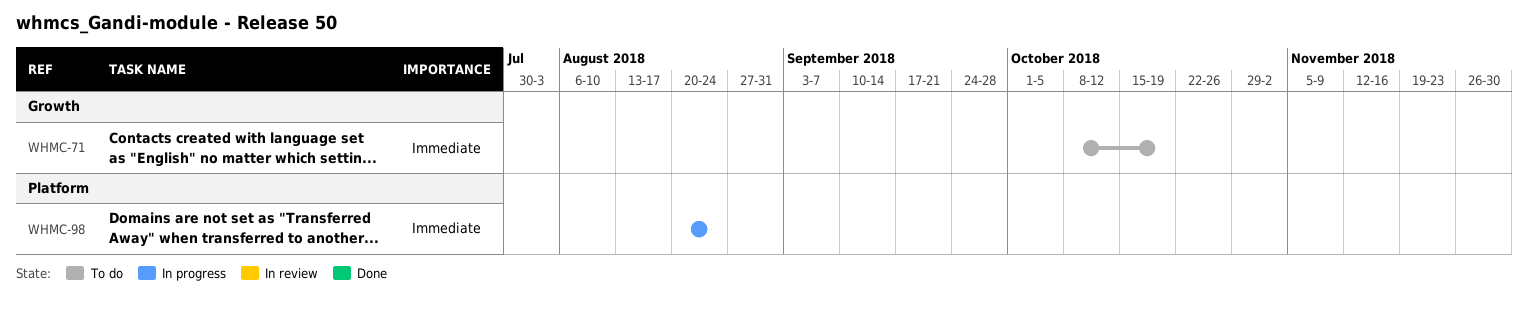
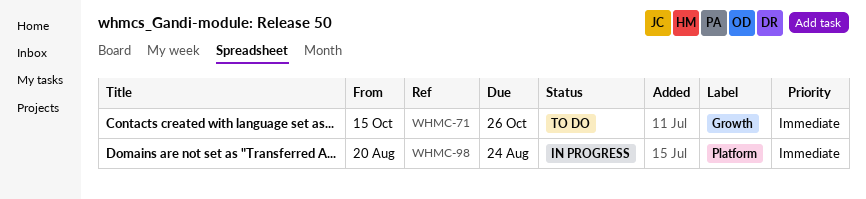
WHMC-71, start: Oct 8 -> Oct 15
WHMC-71, due: Oct 19 -> Oct 26

